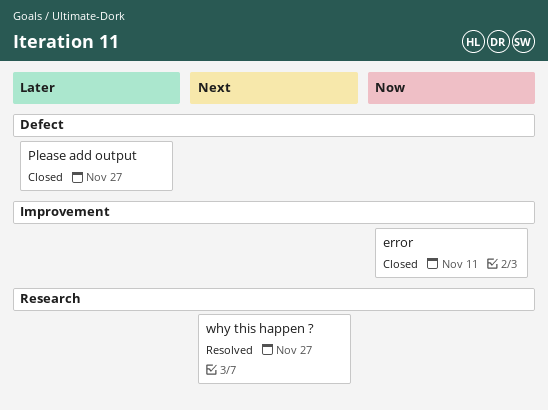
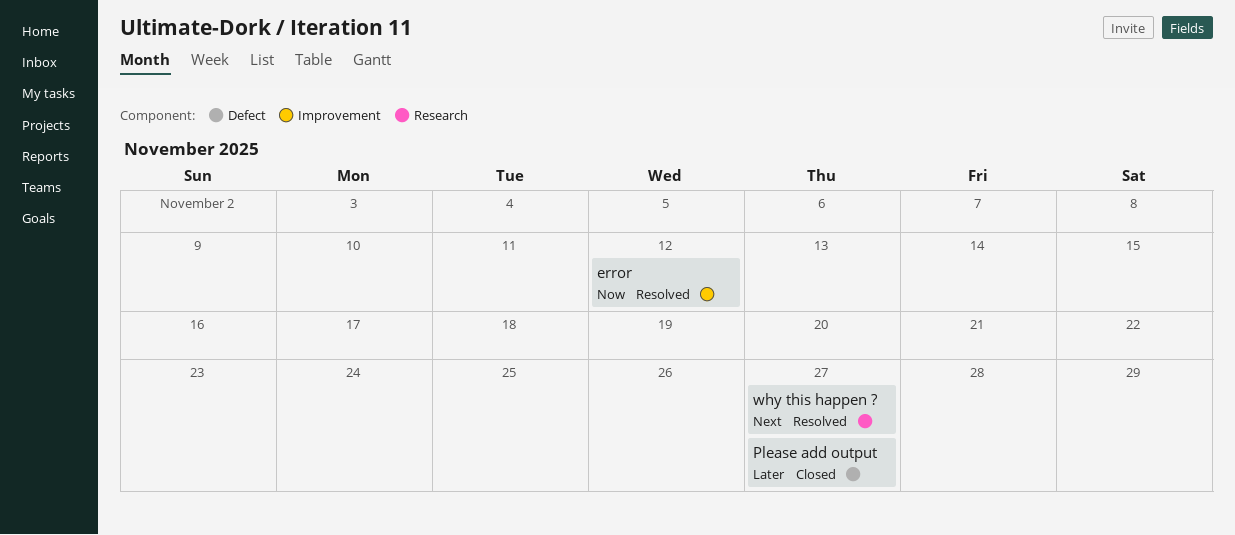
error, status: Closed -> Resolved
error, due: Nov 11 -> Nov 12

